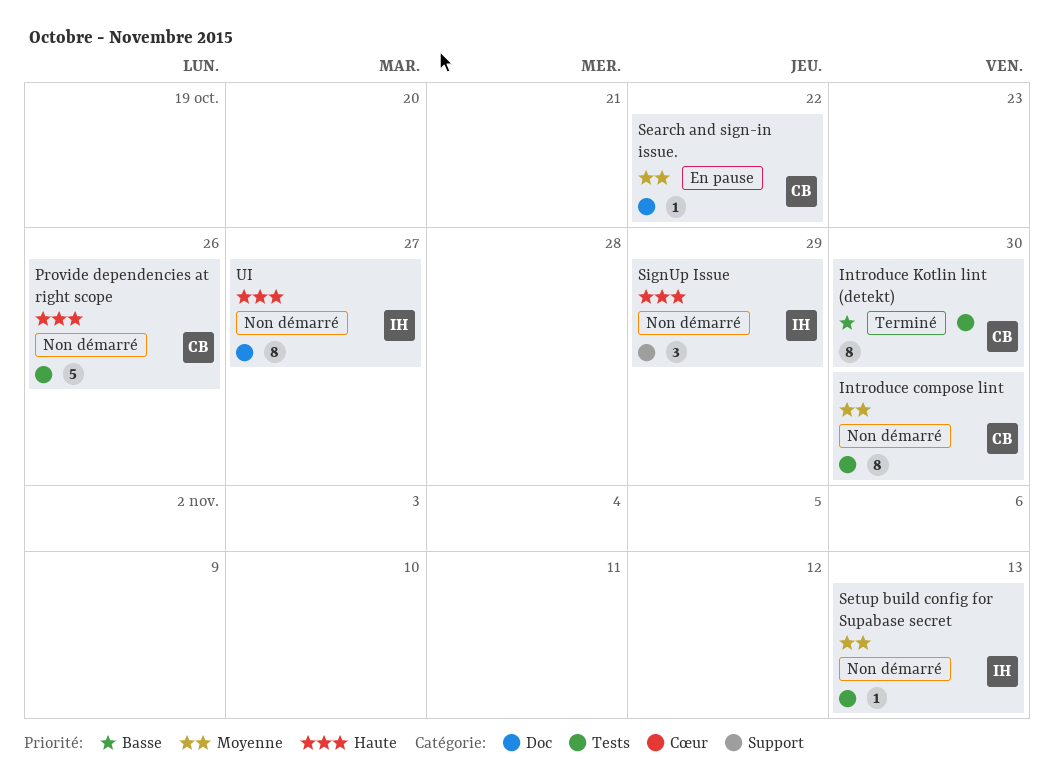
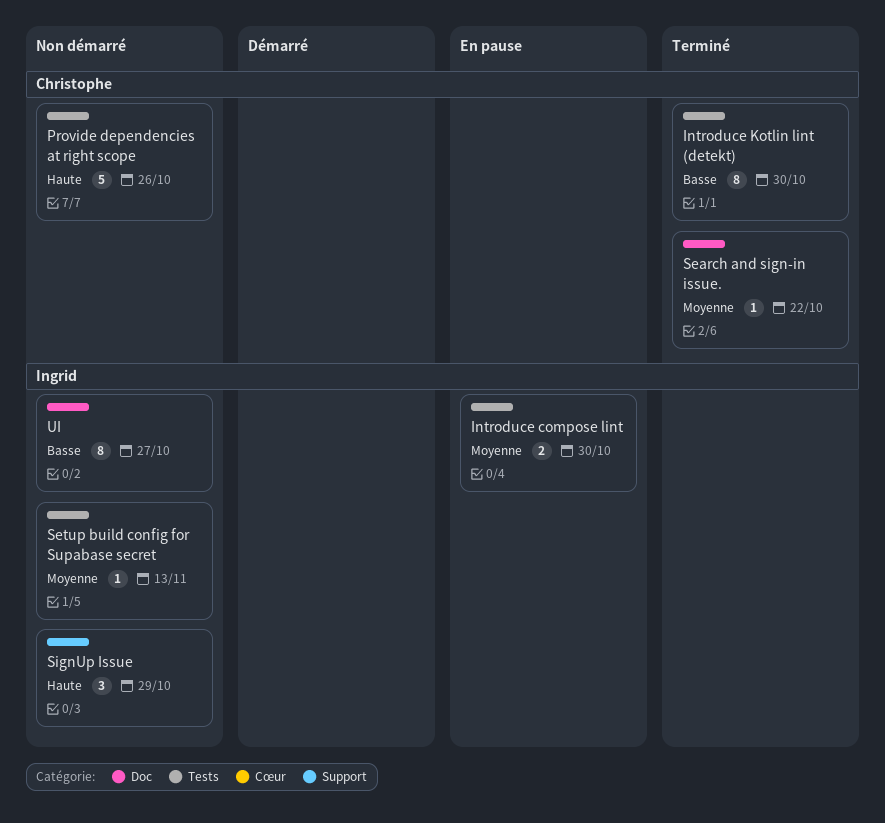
Introduce compose lint, status: Non démarré -> En pause
Introduce compose lint, owner: Christophe -> Ingrid
Introduce compose lint, estimate: 8 -> 2
Search and sign-in issue., status: En pause -> Terminé
UI, priority: Haute -> Basse

